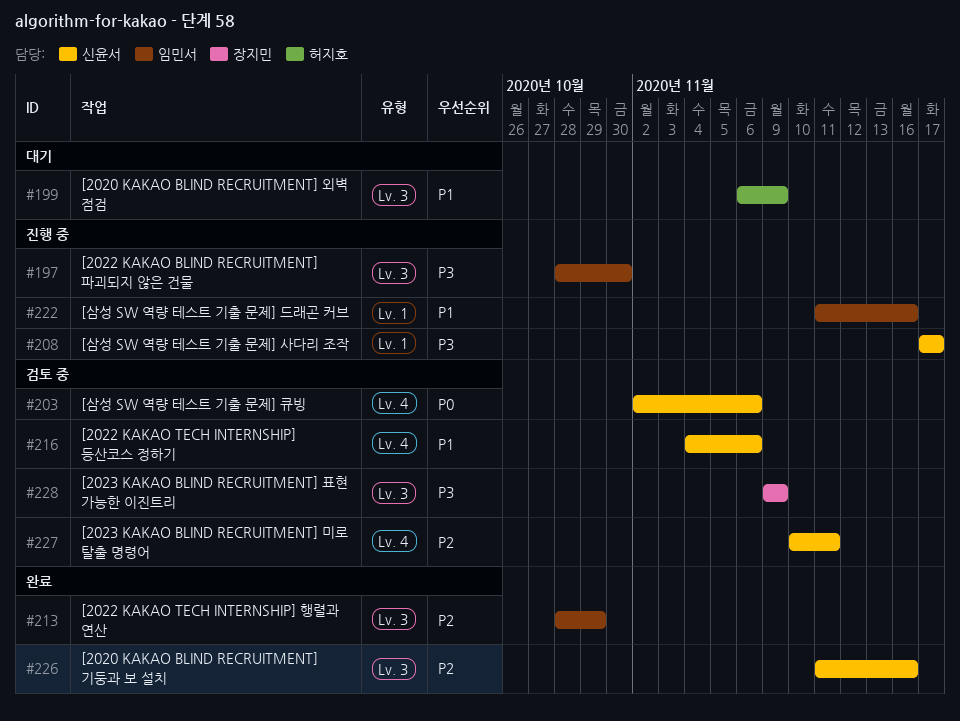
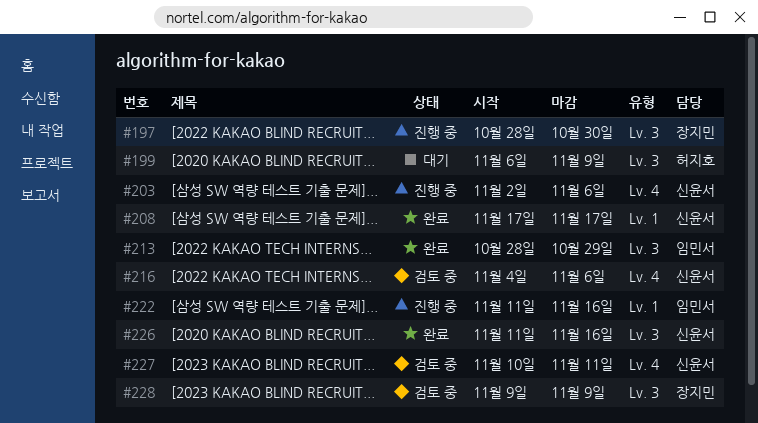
#197, owner: 임민서 -> 장지민
#203, status: 검토 중 -> 진행 중
#208, status: 진행 중 -> 완료

